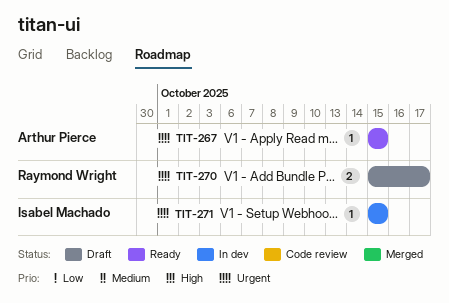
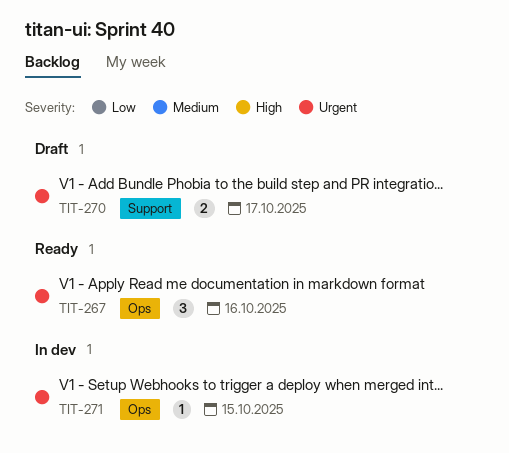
TIT-267, estimate: 1 -> 3
TIT-267, due: Oct 15 -> Oct 16

